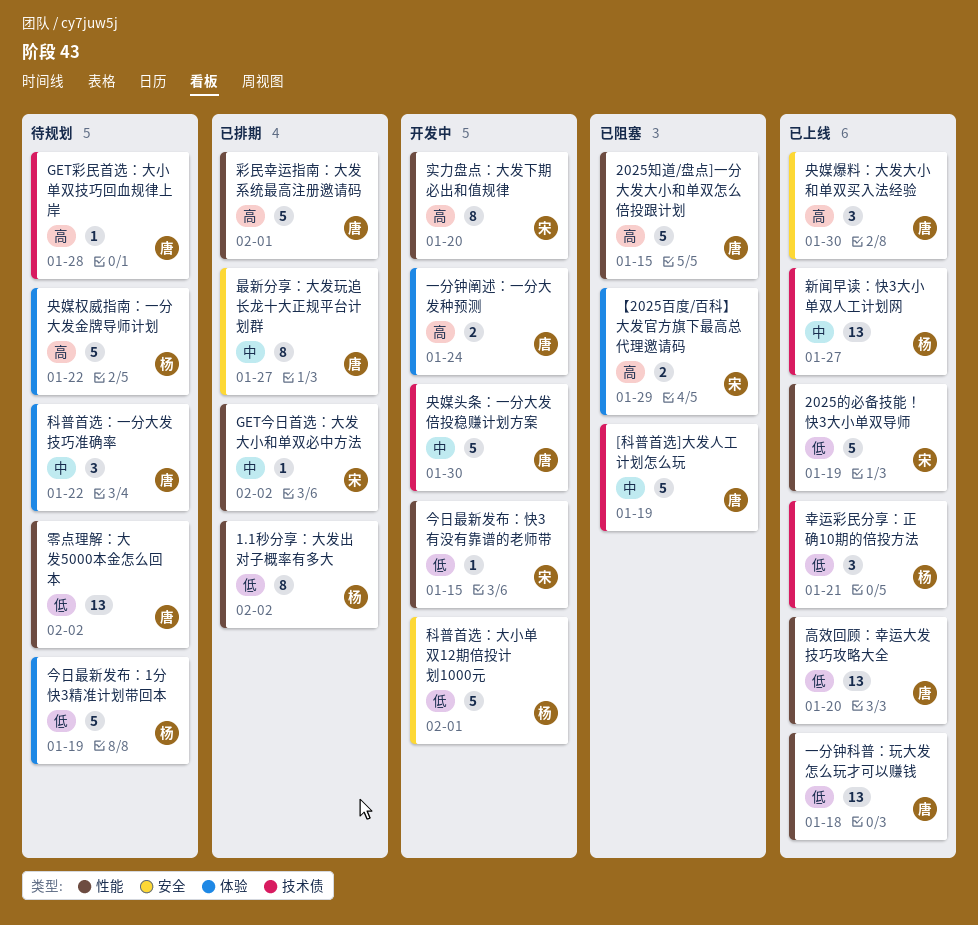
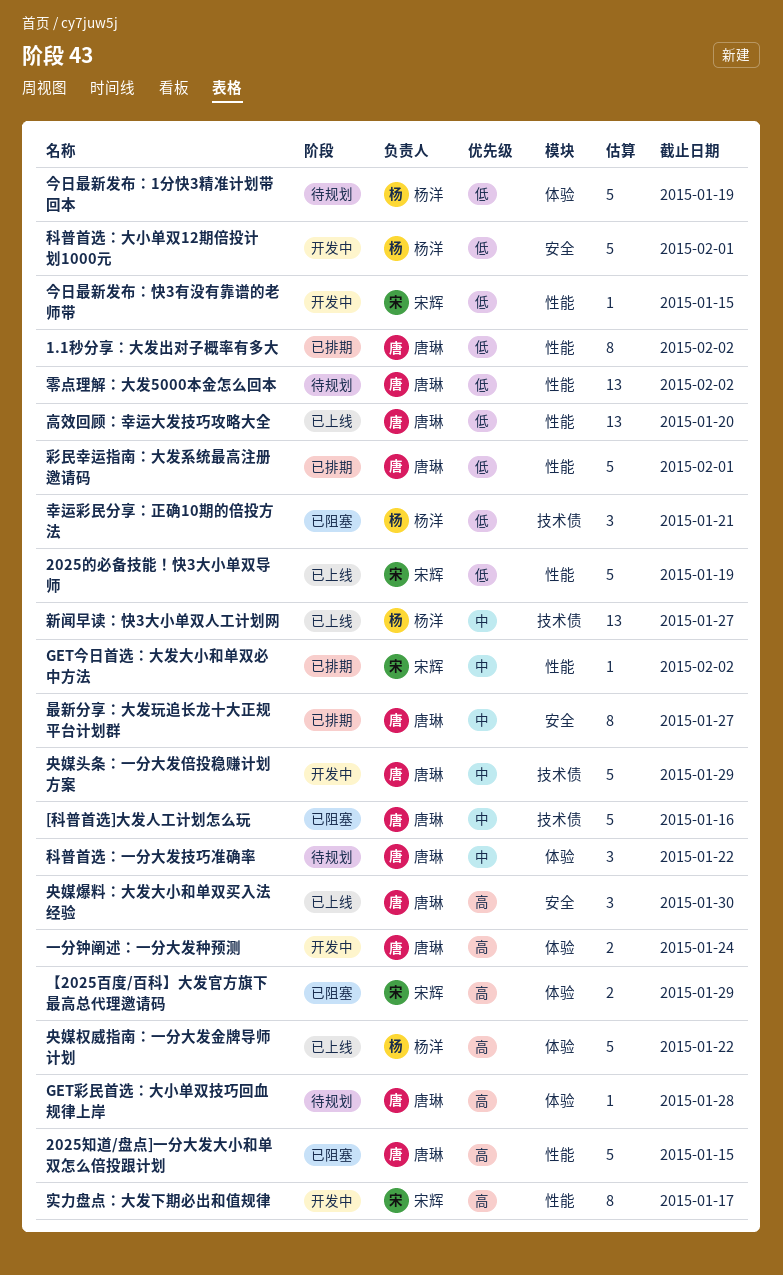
1.1秒分享：大发出对子概率有多大, owner: 杨洋 -> 唐琳
[科普首选]大发人工计划怎么玩, due: Jan 19 -> Jan 16
GET彩民首选：大小单双技巧回血规律上岸, label: 技术债 -> 体验
一分钟科普：玩大发怎么玩才可以赚钱: present -> none
央媒头条：一分大发倍投稳赚计划方案, due: Jan 30 -> Jan 29
央媒权威指南：一分大发金牌导师计划, status: 待规划 -> 已上线
实力盘点：大发下期必出和值规律, due: Jan 20 -> Jan 17
幸运彩民分享：正确10期的倍投方法, status: 已上线 -> 已阻塞
彩民幸运指南：大发系统最高注册邀请码, priority: 高 -> 低

